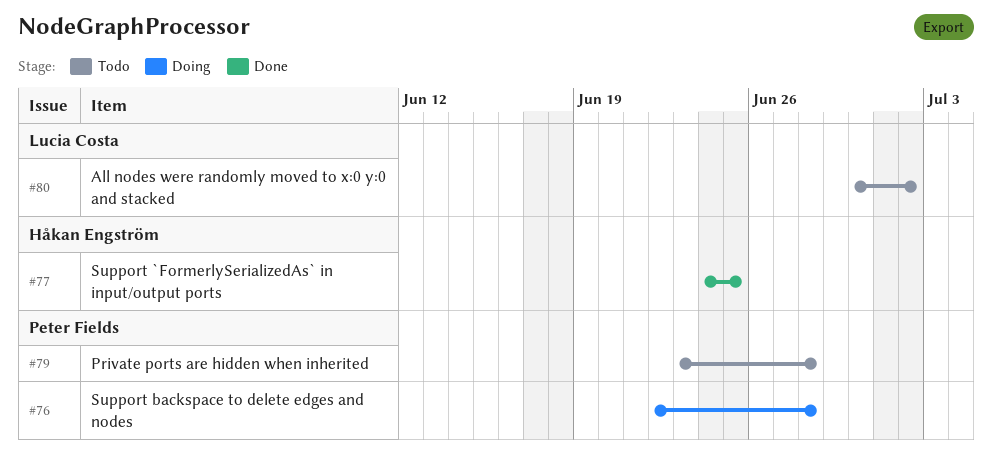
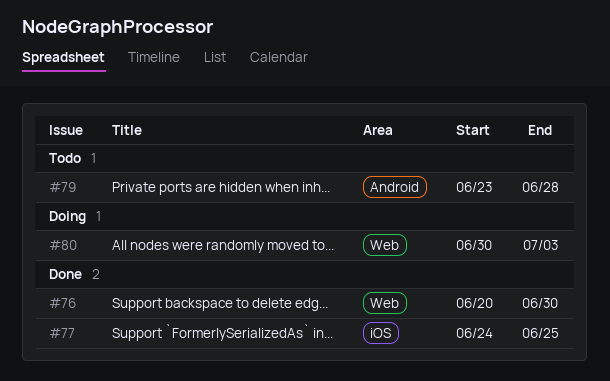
#76, status: Doing -> Done
#76, start: Jun 22 -> Jun 20
#76, due: Jun 28 -> Jun 30
#80, status: Todo -> Doing
#80, due: Jul 2 -> Jul 3

